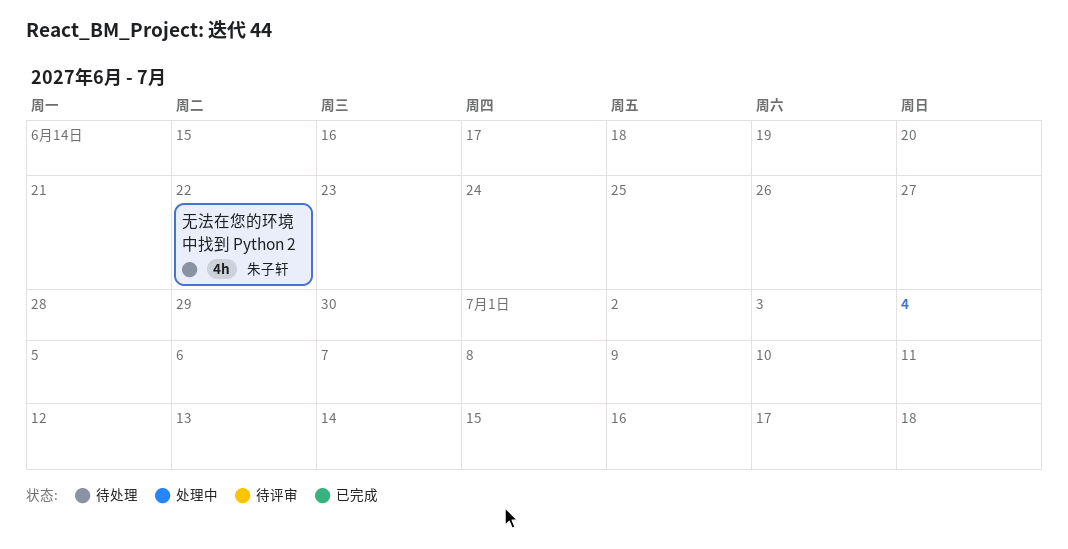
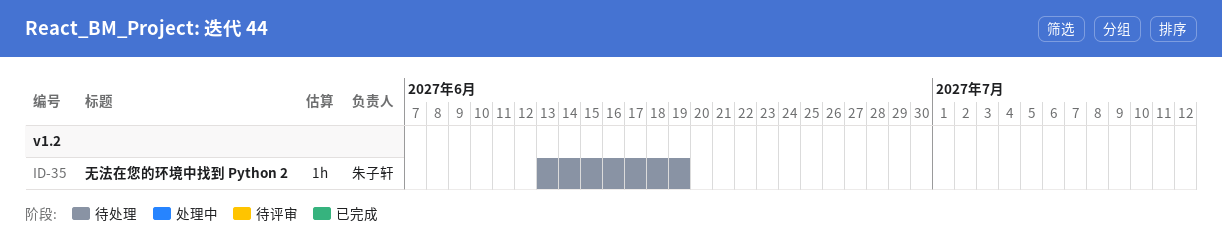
无法在您的环境中找到 Python 2, estimate: 4h -> 1h
无法在您的环境中找到 Python 2, due: Jun 22 -> Jun 19

